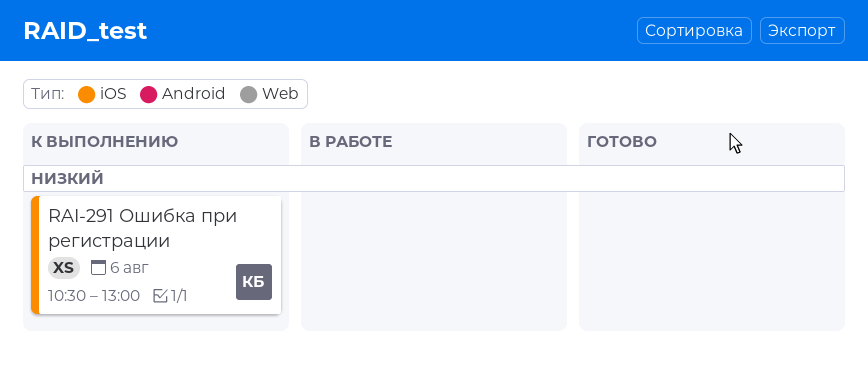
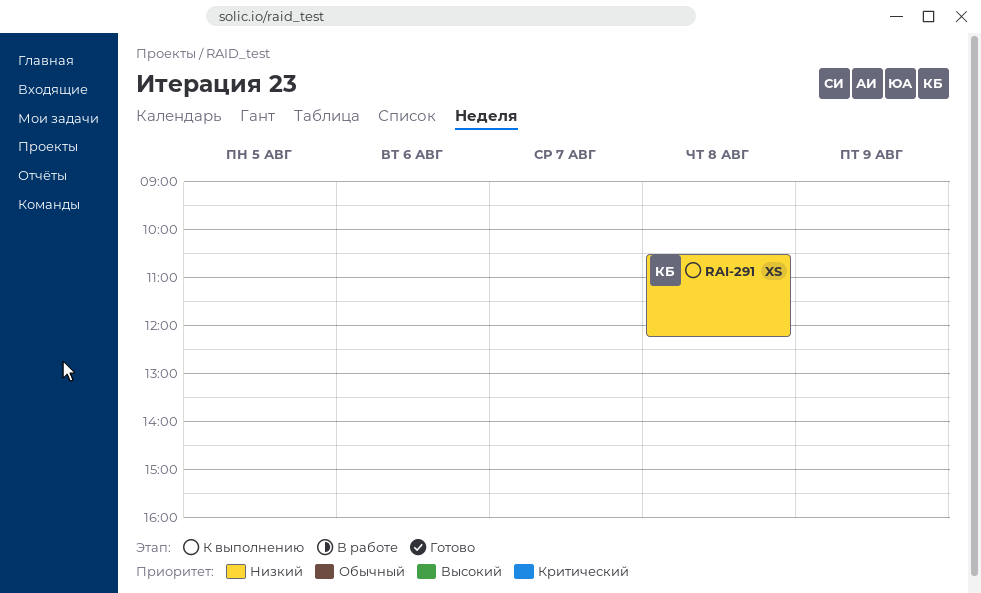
RAI-291, day: Aug 6 -> Aug 8
RAI-291, ends: 13:00 -> 12:15

